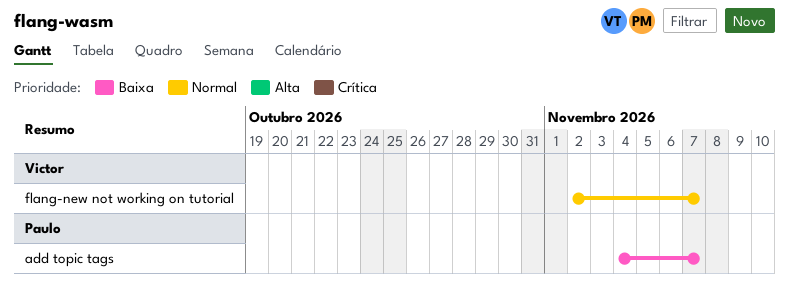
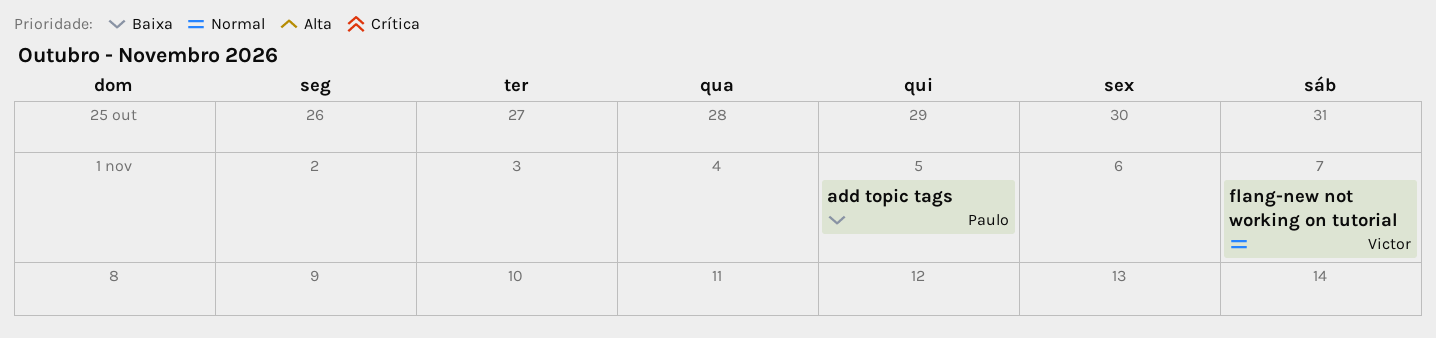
add topic tags, due: Nov 7 -> Nov 5

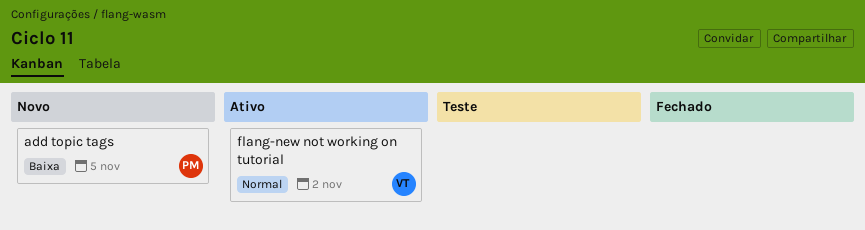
flang-new not working on tutorial, due: Nov 7 -> Nov 2

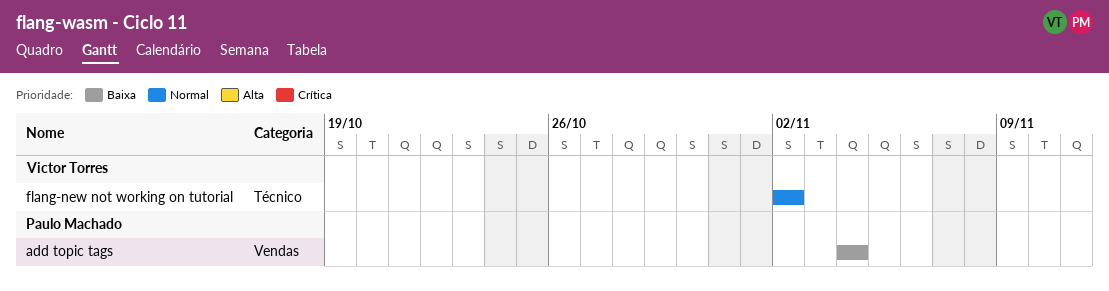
add topic tags, due: Nov 5 -> Nov 4

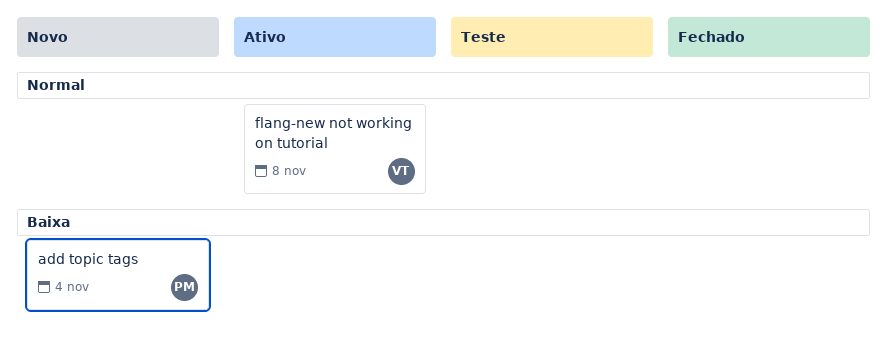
flang-new not working on tutorial, due: Nov 2 -> Nov 8

